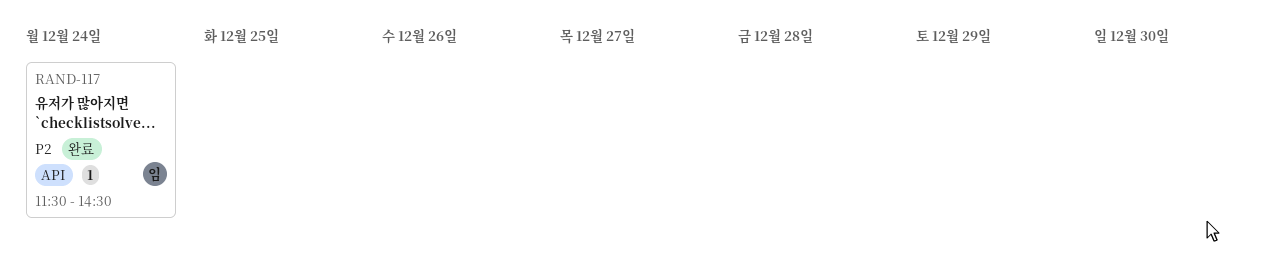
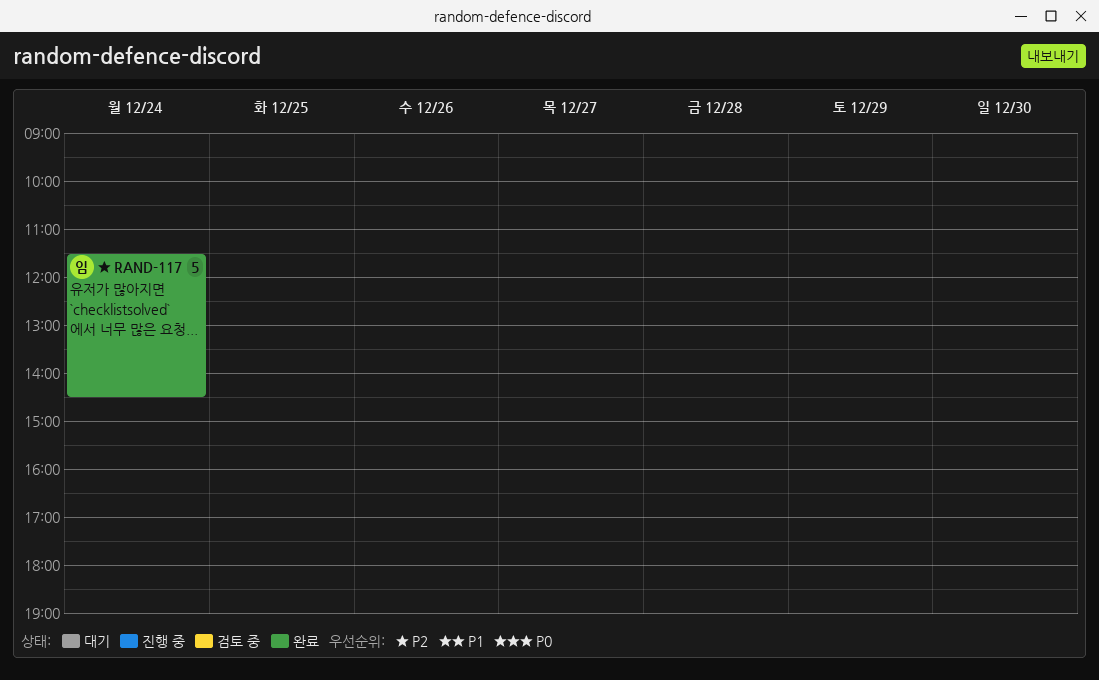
RAND-117, estimate: 1 -> 5

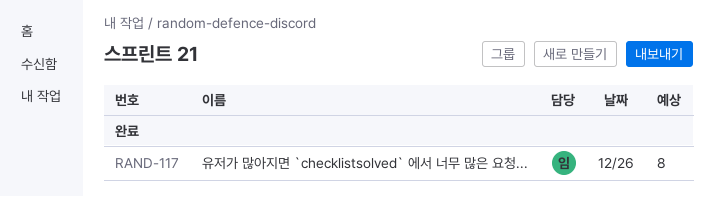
RAND-117, estimate: 5 -> 8
RAND-117, day: Dec 24 -> Dec 26

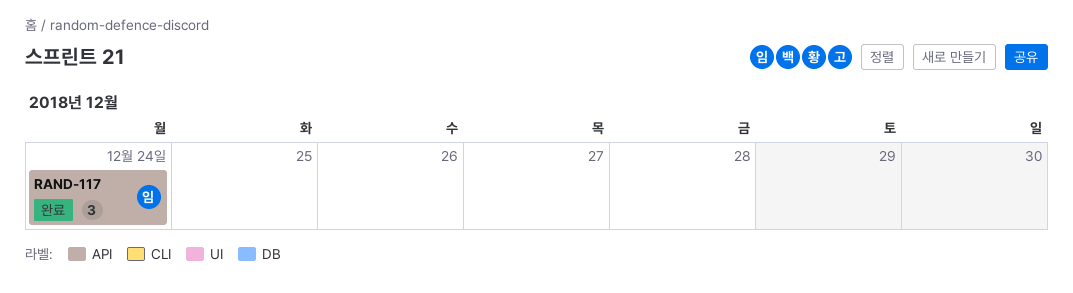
RAND-117, estimate: 8 -> 3
RAND-117, day: Dec 26 -> Dec 24

